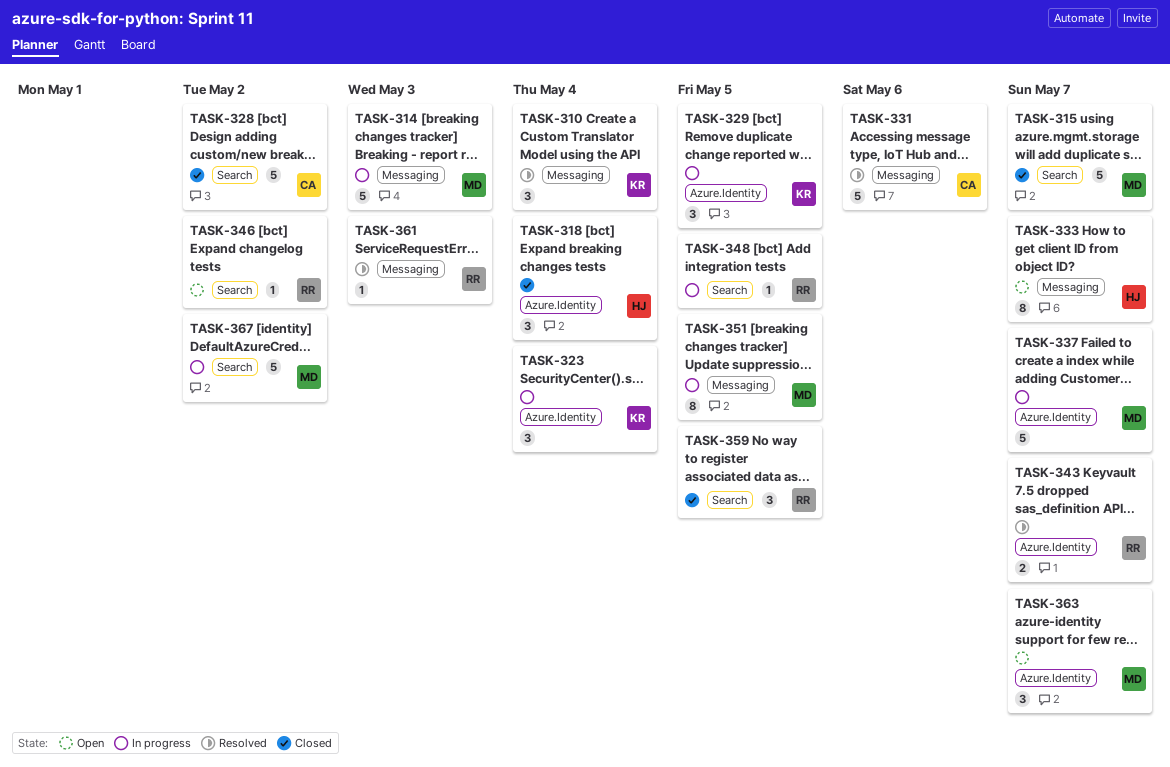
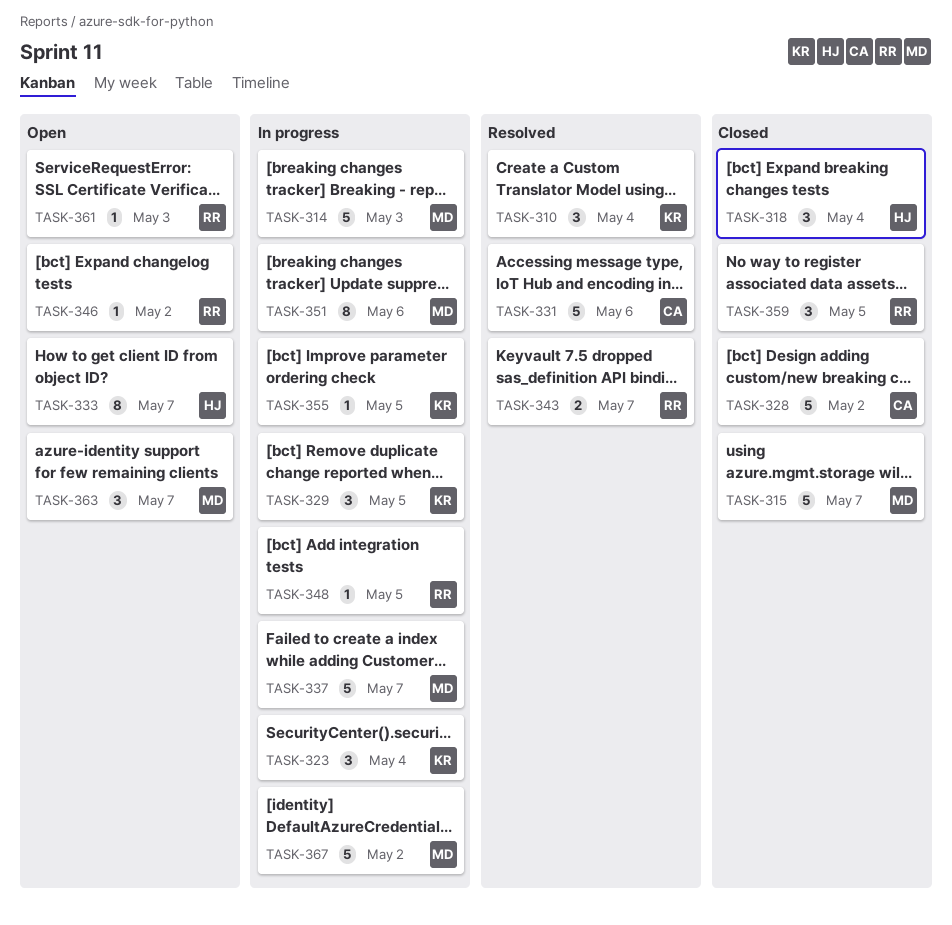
TASK-351, due: May 5 -> May 6
TASK-355: none -> present
TASK-361, status: Resolved -> Open

